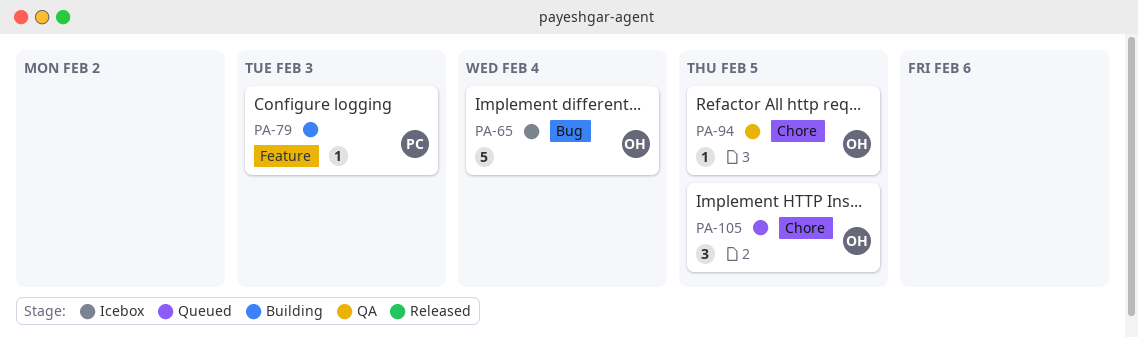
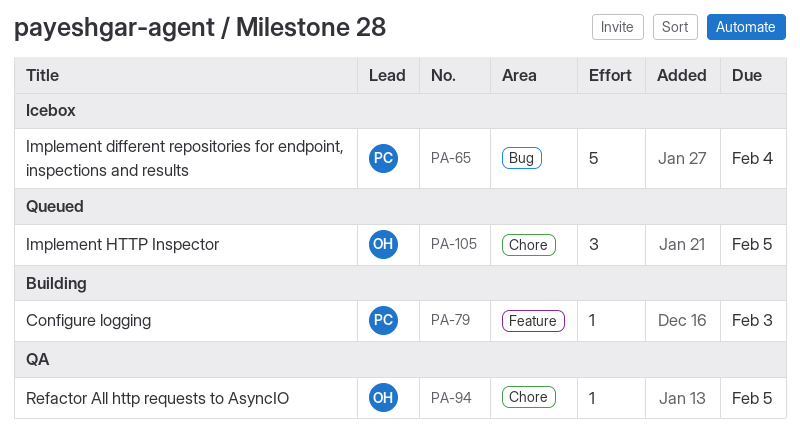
PA-65, owner: OH -> PC

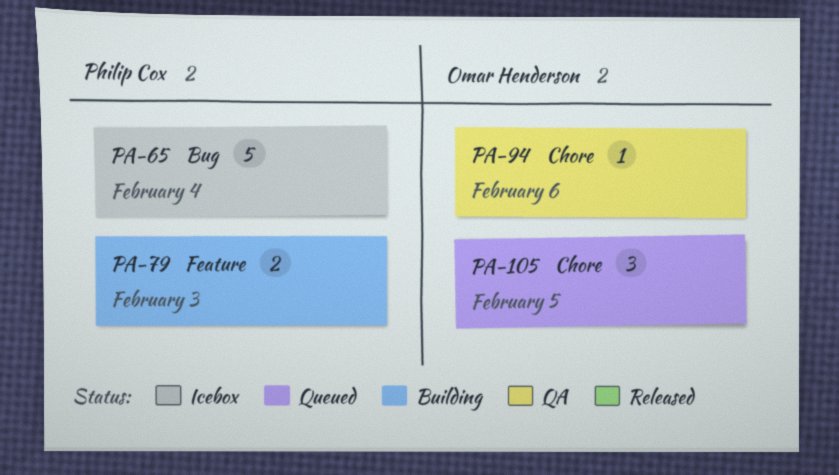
PA-79, estimate: 1 -> 2
PA-94, due: Feb 5 -> Feb 6

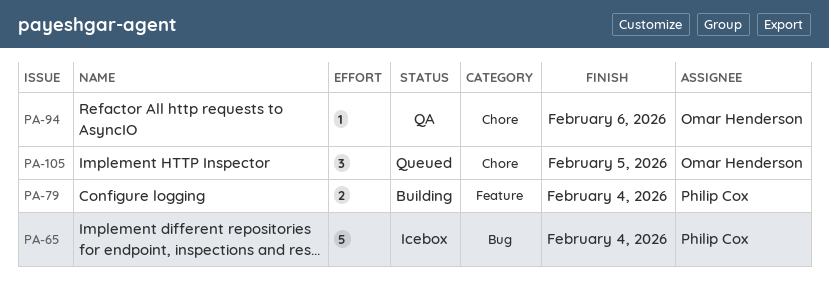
PA-79, due: Feb 3 -> Feb 4

